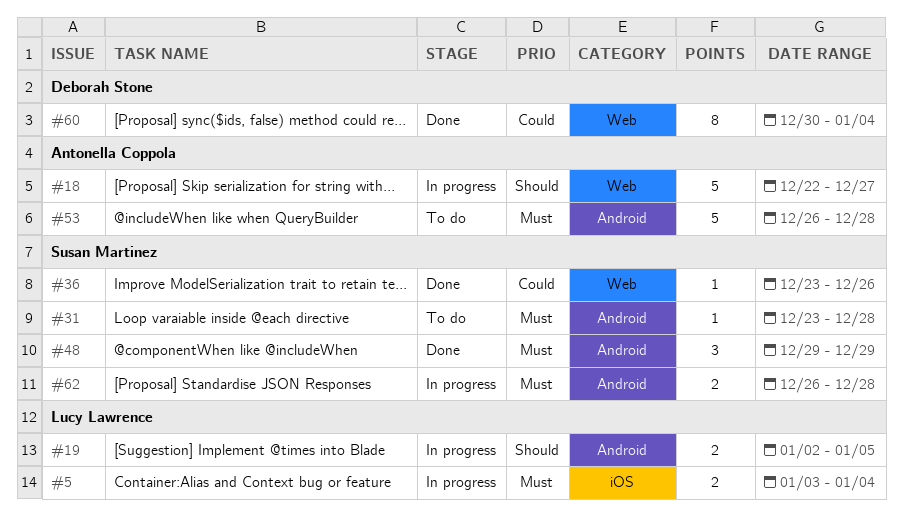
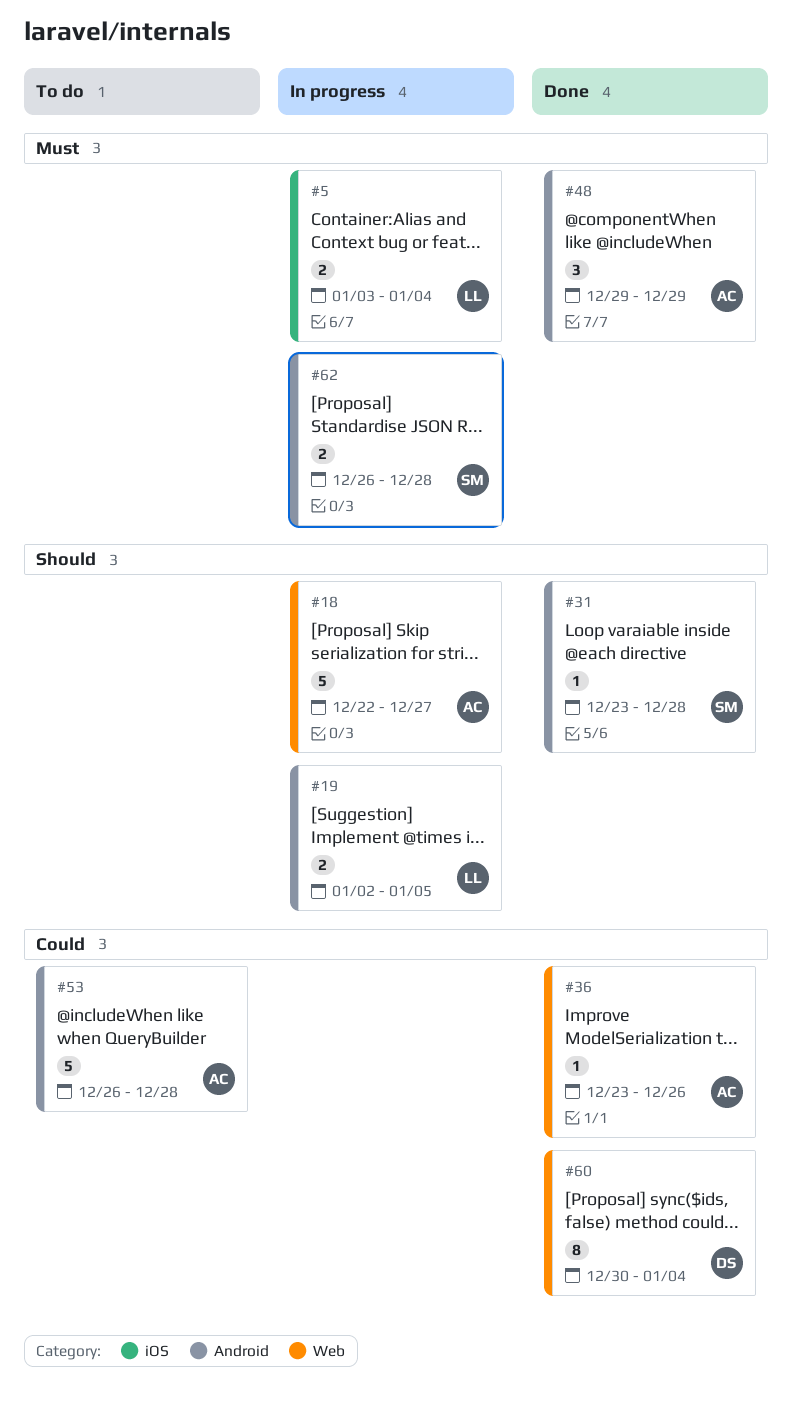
#31, status: To do -> Done
#31, priority: Must -> Should
#36, owner: Susan Martinez -> Antonella Coppola
#48, owner: Susan Martinez -> Antonella Coppola
#53, priority: Must -> Could

